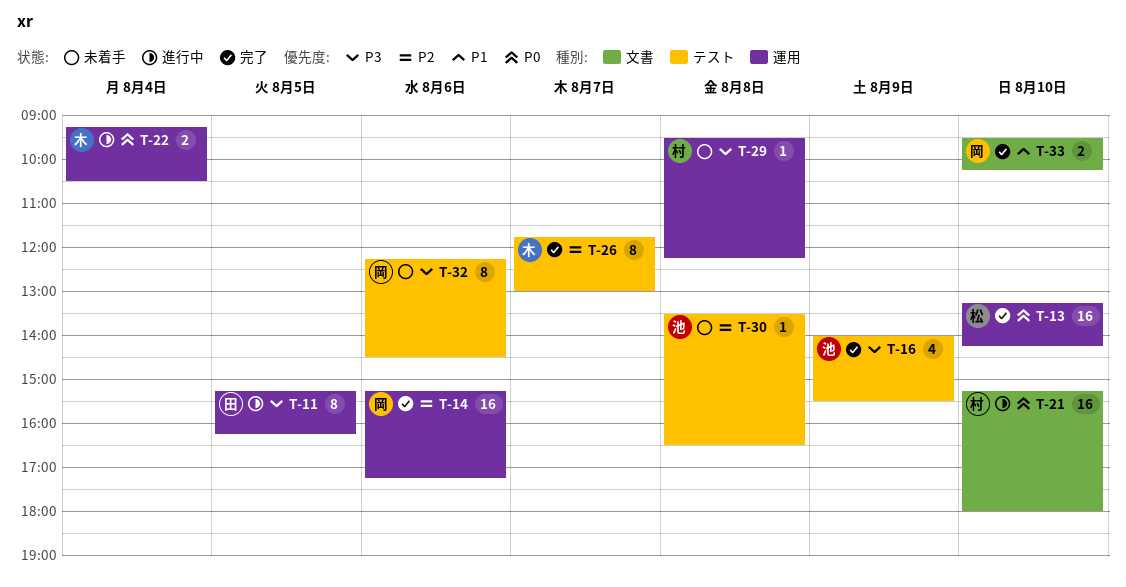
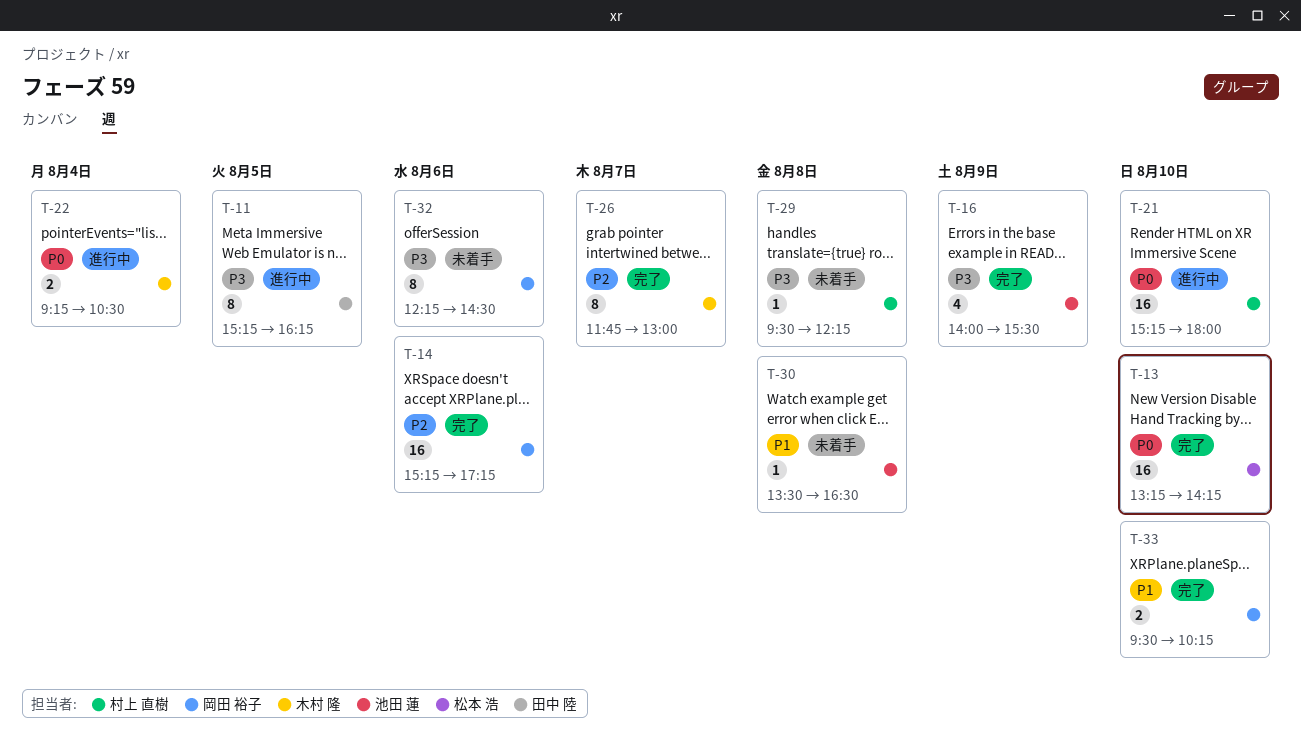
T-30, priority: P2 -> P1

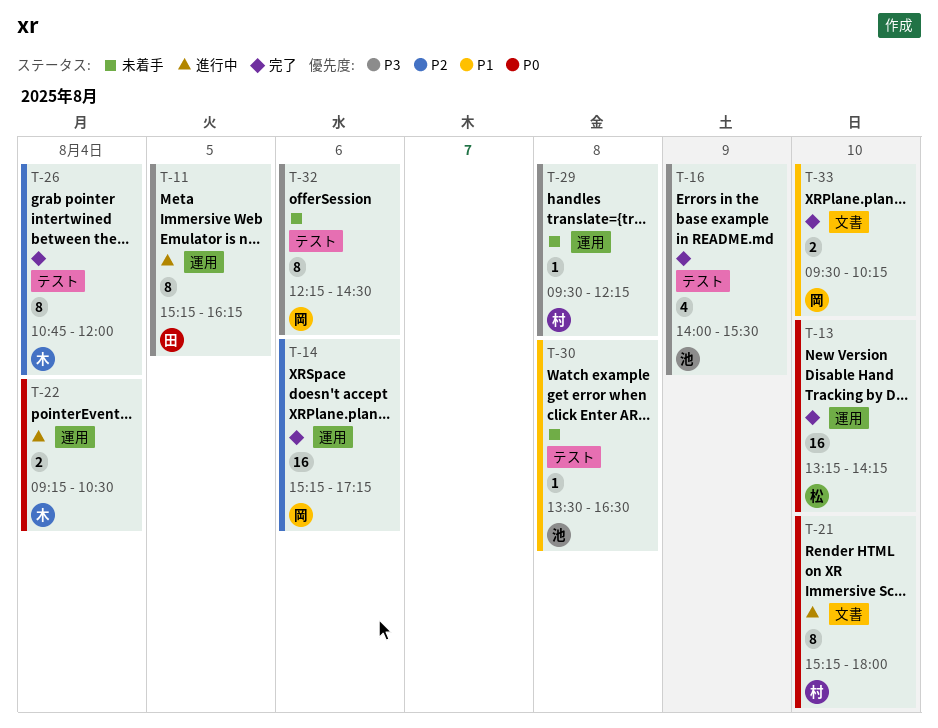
T-21, estimate: 16 -> 8
T-26, day: Aug 7 -> Aug 4
T-26, begins: 11:45 -> 10:45
T-26, ends: 13:00 -> 12:00

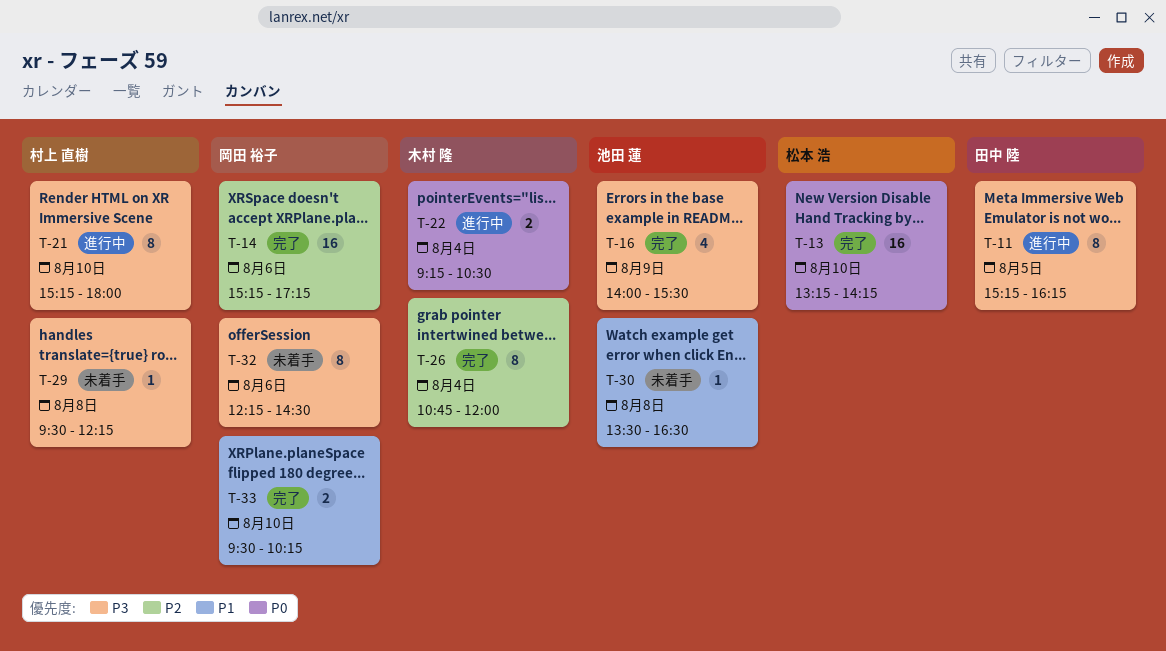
T-21, priority: P0 -> P3

